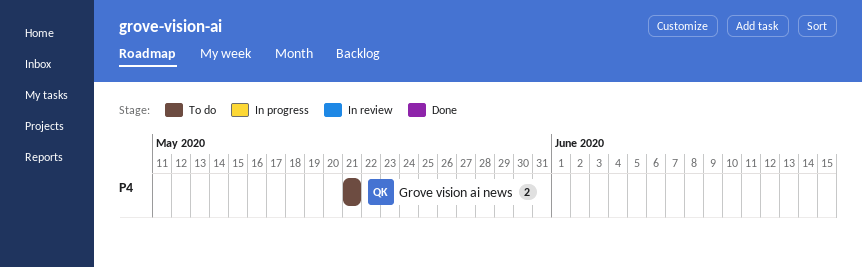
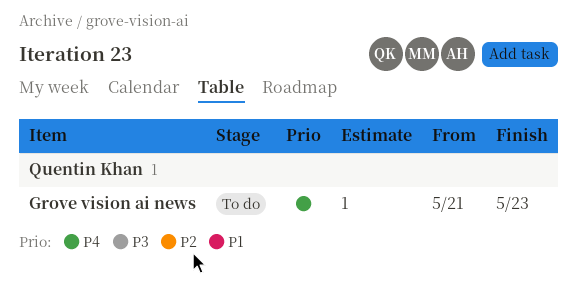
Grove vision ai news, estimate: 2 -> 1
Grove vision ai news, due: May 21 -> May 23

